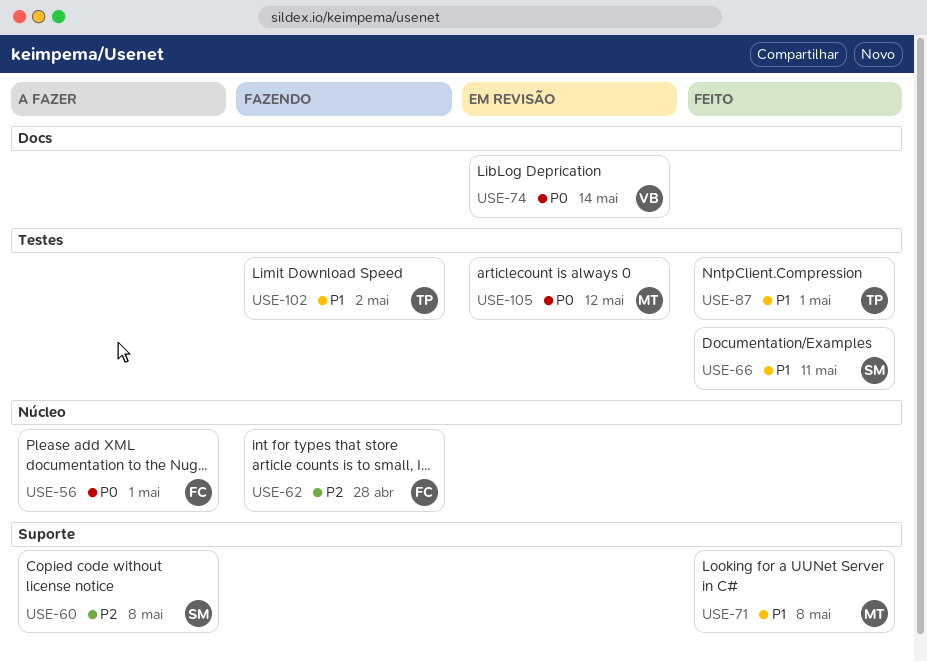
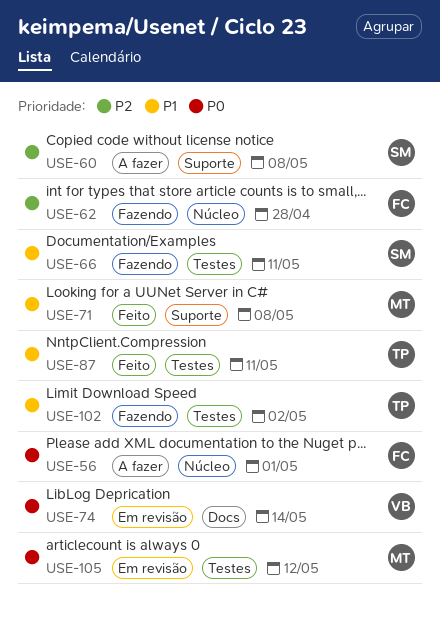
USE-66, status: Feito -> Fazendo
USE-87, due: May 1 -> May 11

